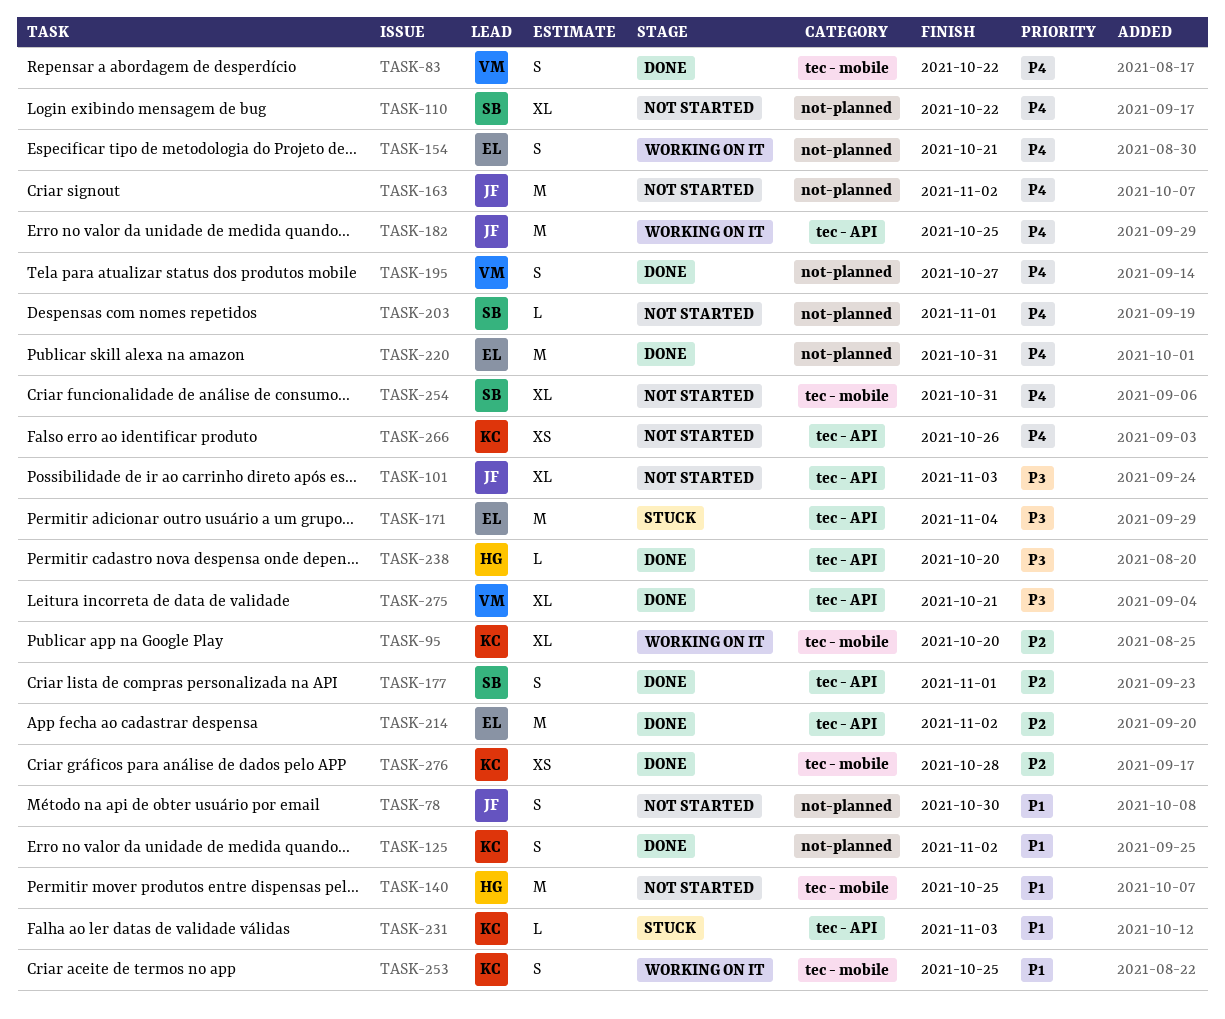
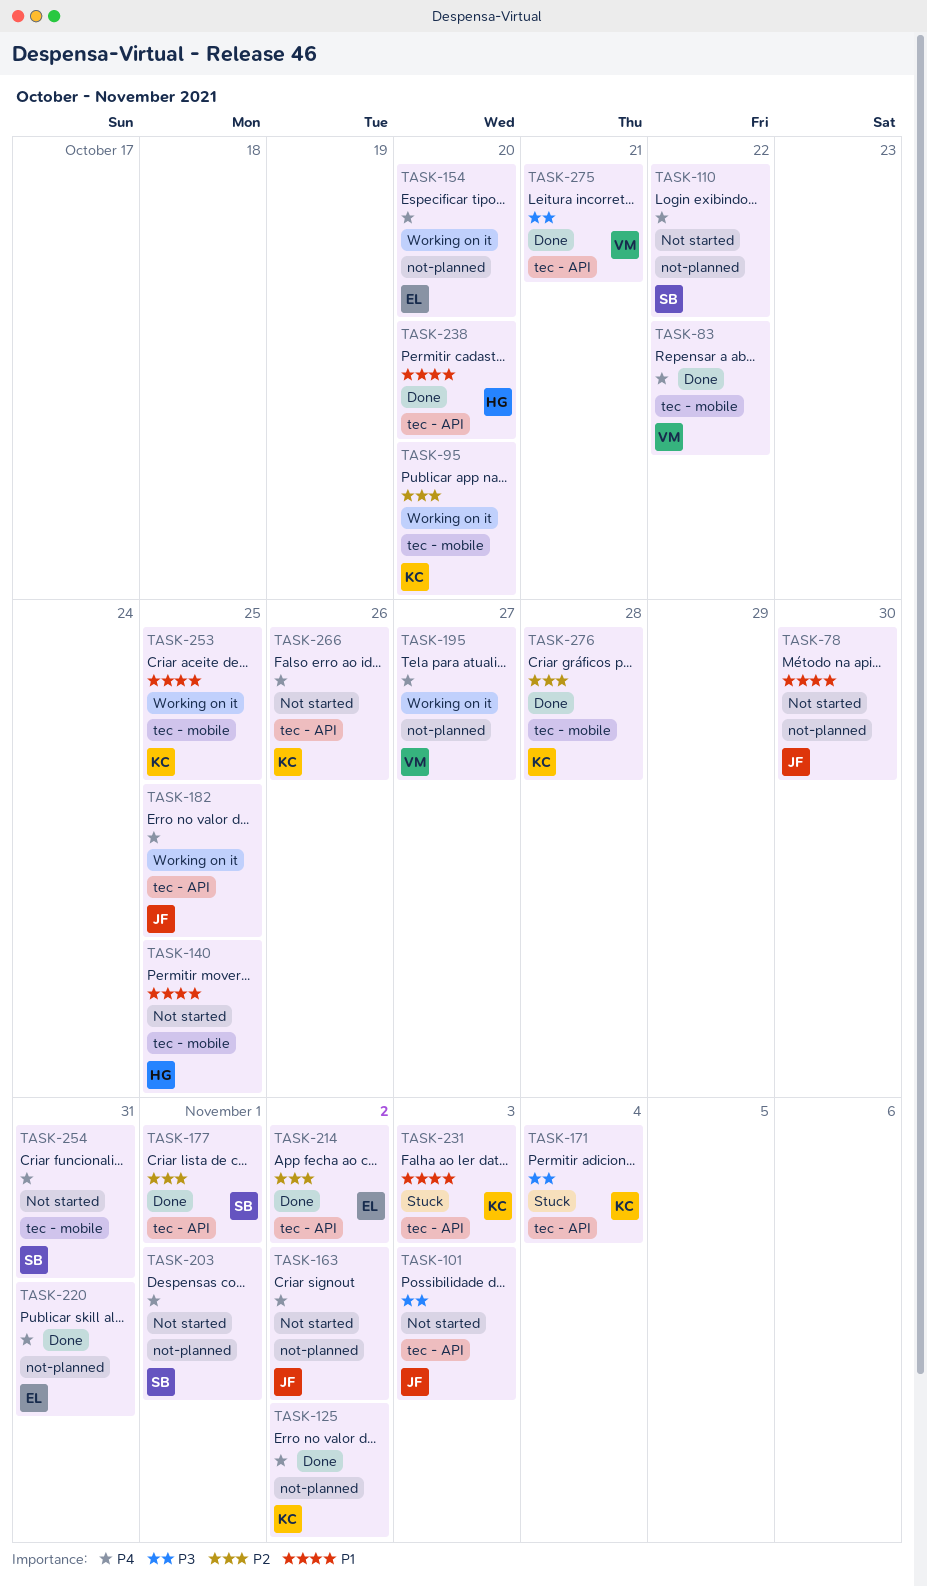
TASK-125, priority: P1 -> P4
TASK-154, due: Oct 21 -> Oct 20
TASK-171, owner: EL -> KC
TASK-195, status: Done -> Working on it
TASK-238, priority: P3 -> P1

